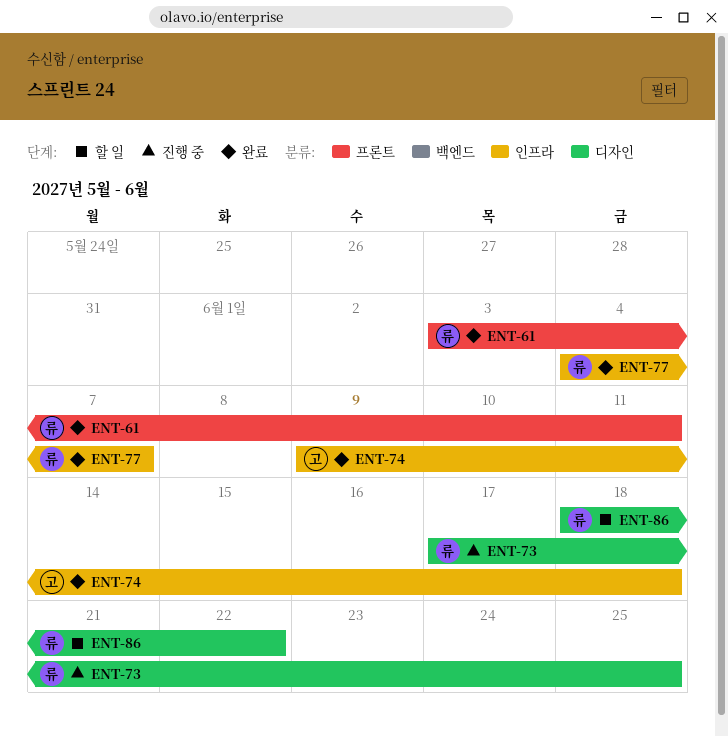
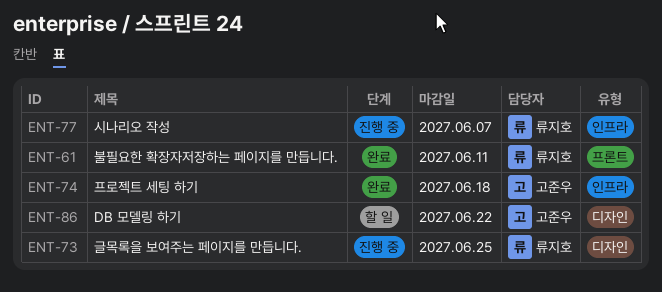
ENT-77, status: 완료 -> 진행 중
ENT-86, owner: 류지호 -> 고준우

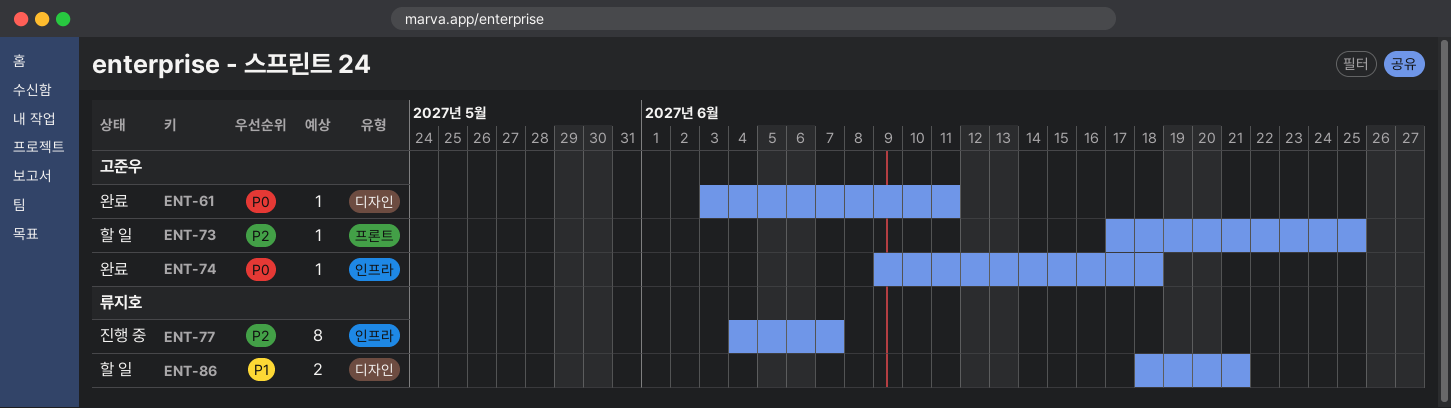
ENT-61, owner: 류지호 -> 고준우
ENT-61, label: 프론트 -> 디자인
ENT-73, status: 진행 중 -> 할 일
ENT-73, owner: 류지호 -> 고준우
ENT-73, label: 디자인 -> 프론트
ENT-86, owner: 고준우 -> 류지호
ENT-86, due: Jun 22 -> Jun 21

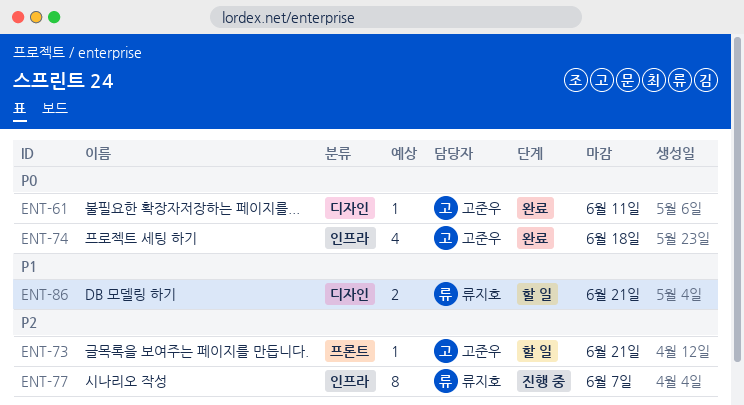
ENT-73, due: Jun 25 -> Jun 21
ENT-74, estimate: 1 -> 4

